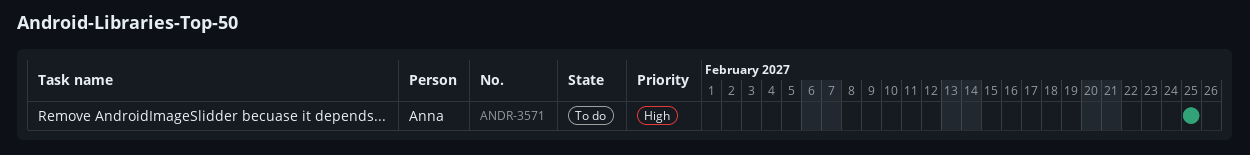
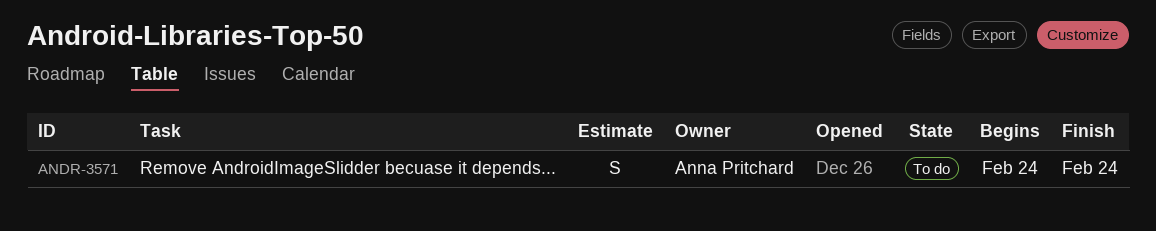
ANDR-3571, start: Feb 25 -> Feb 24
ANDR-3571, due: Feb 25 -> Feb 24

